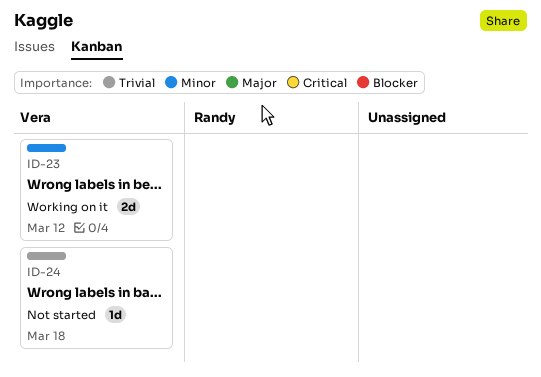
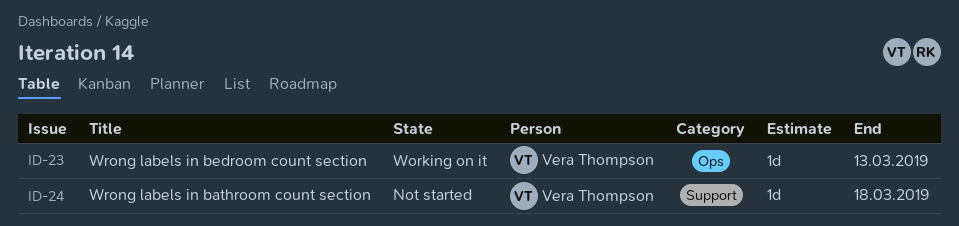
ID-23, estimate: 2d -> 1d
ID-23, due: Mar 12 -> Mar 13

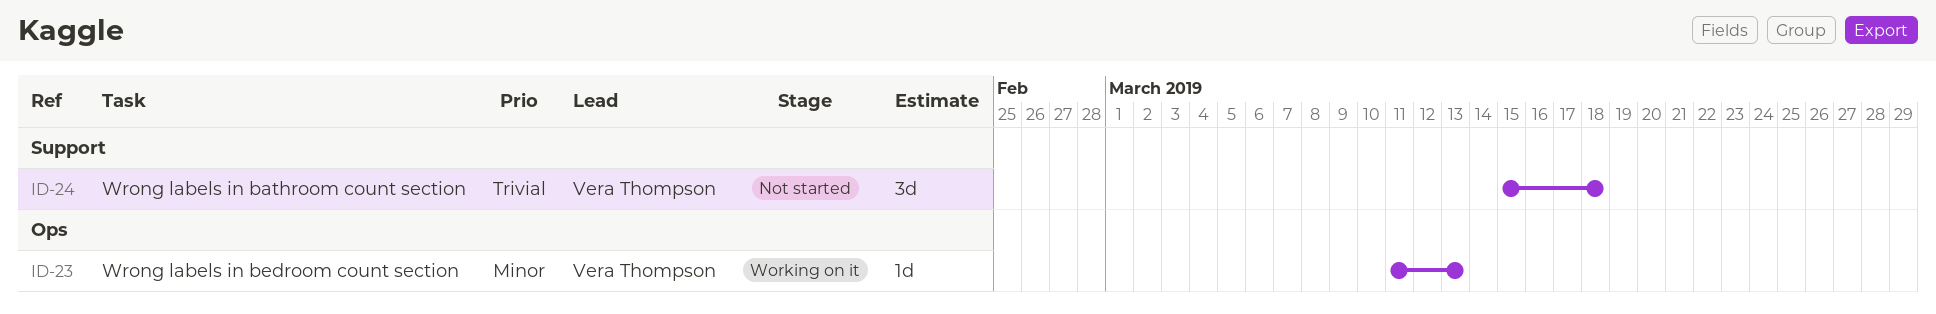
ID-24, estimate: 1d -> 3d

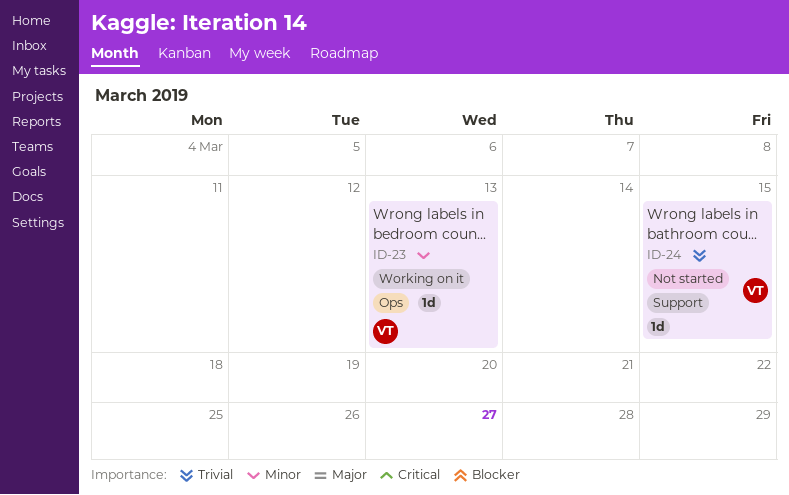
ID-24, estimate: 3d -> 1d
ID-24, due: Mar 18 -> Mar 15

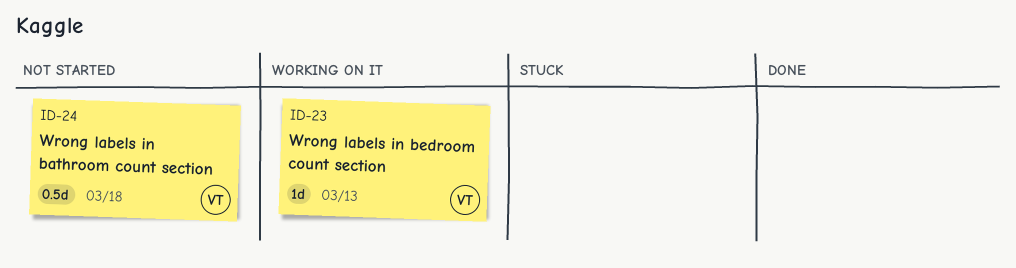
ID-24, estimate: 1d -> 0.5d
ID-24, due: Mar 15 -> Mar 18

